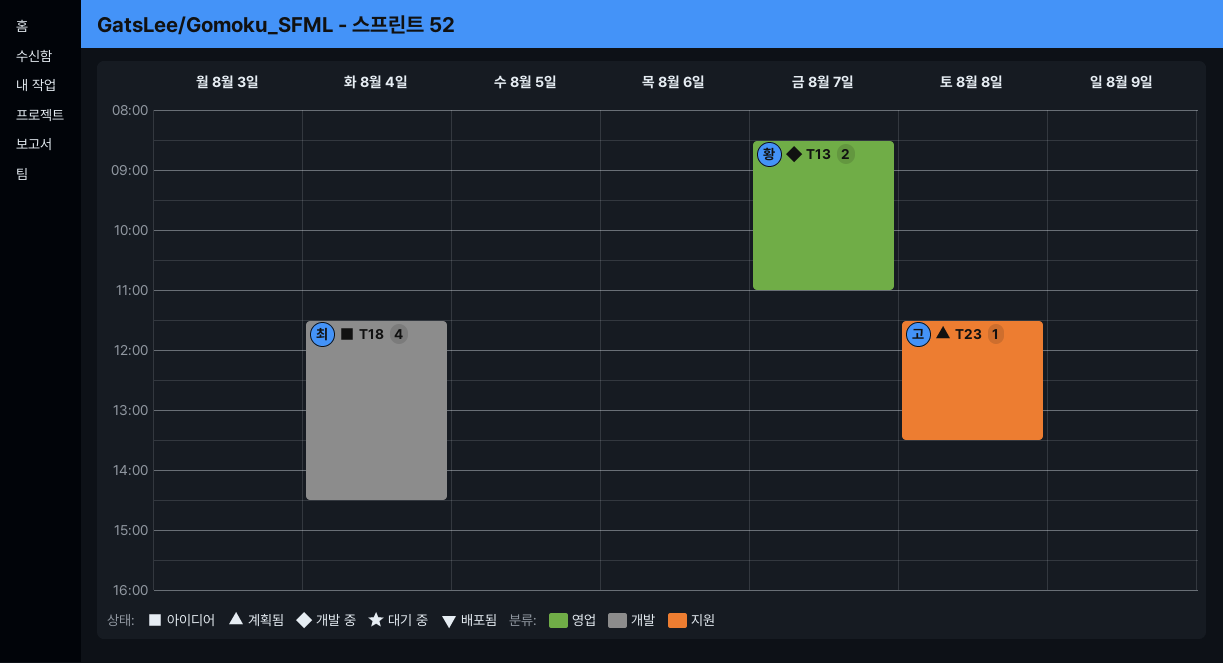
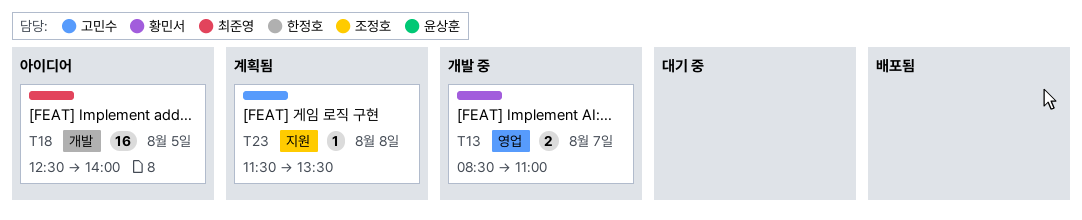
T18, estimate: 4 -> 16
T18, day: Aug 4 -> Aug 5
T18, begins: 11:30 -> 12:30
T18, ends: 14:30 -> 14:00

